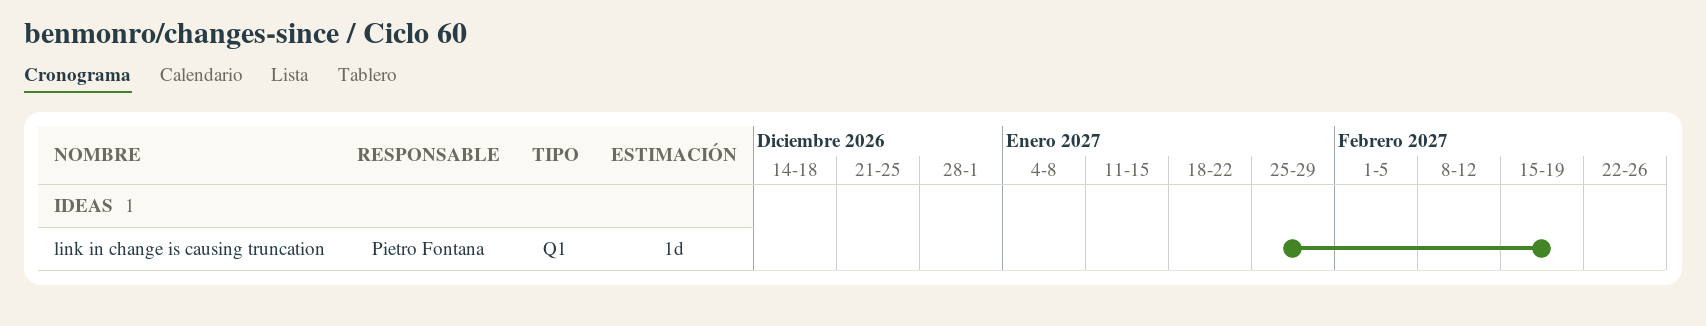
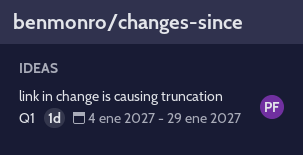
link in change is causing truncation, start: Jan 25 -> Jan 4
link in change is causing truncation, due: Feb 19 -> Jan 29

